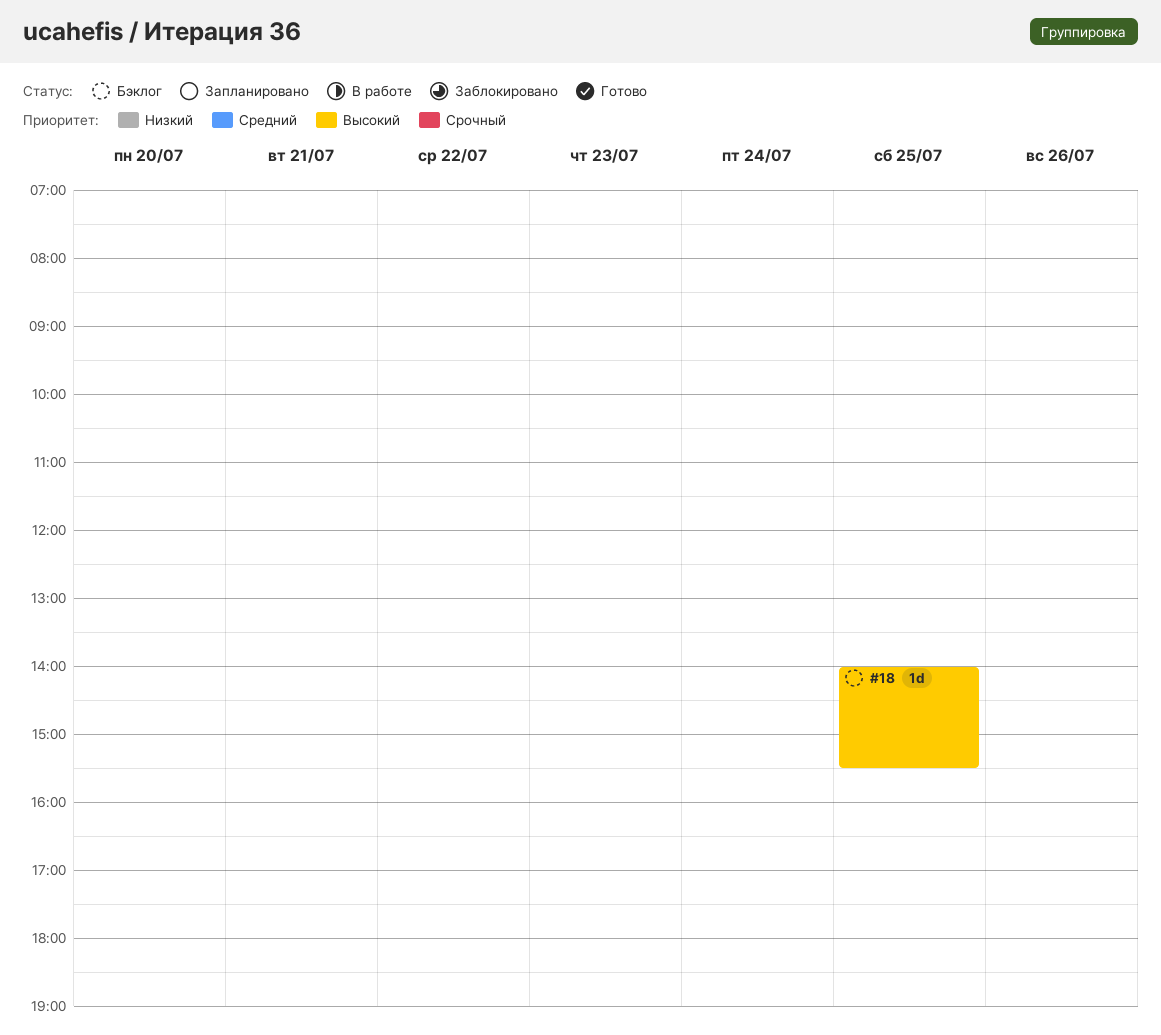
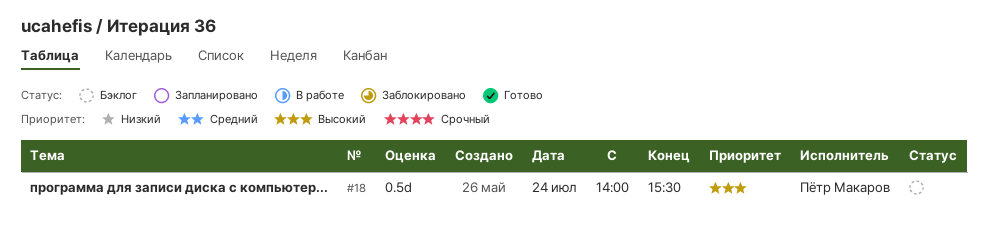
#18, estimate: 1d -> 0.5d
#18, day: Jul 25 -> Jul 24

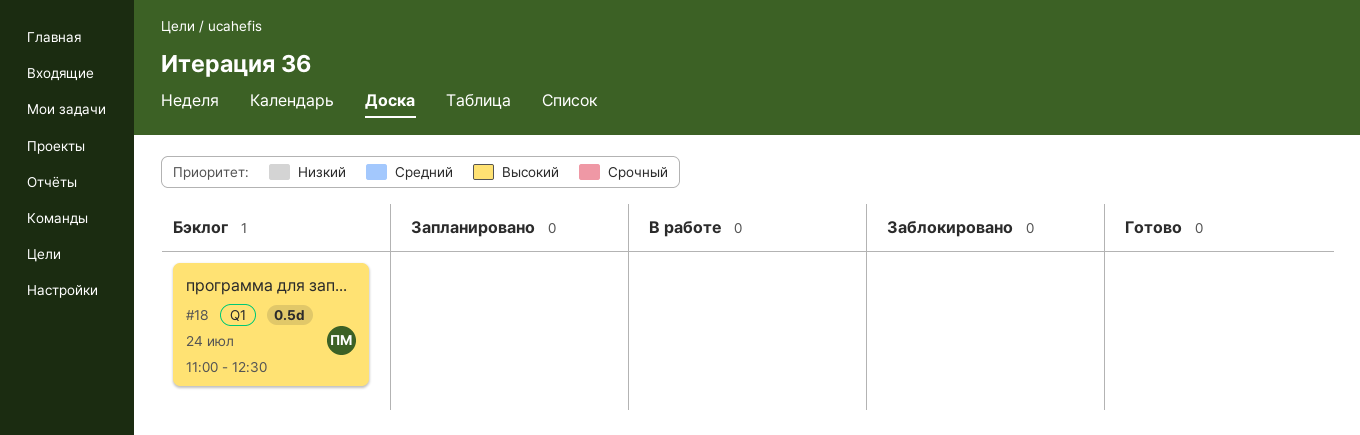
#18, begins: 14:00 -> 11:00
#18, ends: 15:30 -> 12:30

